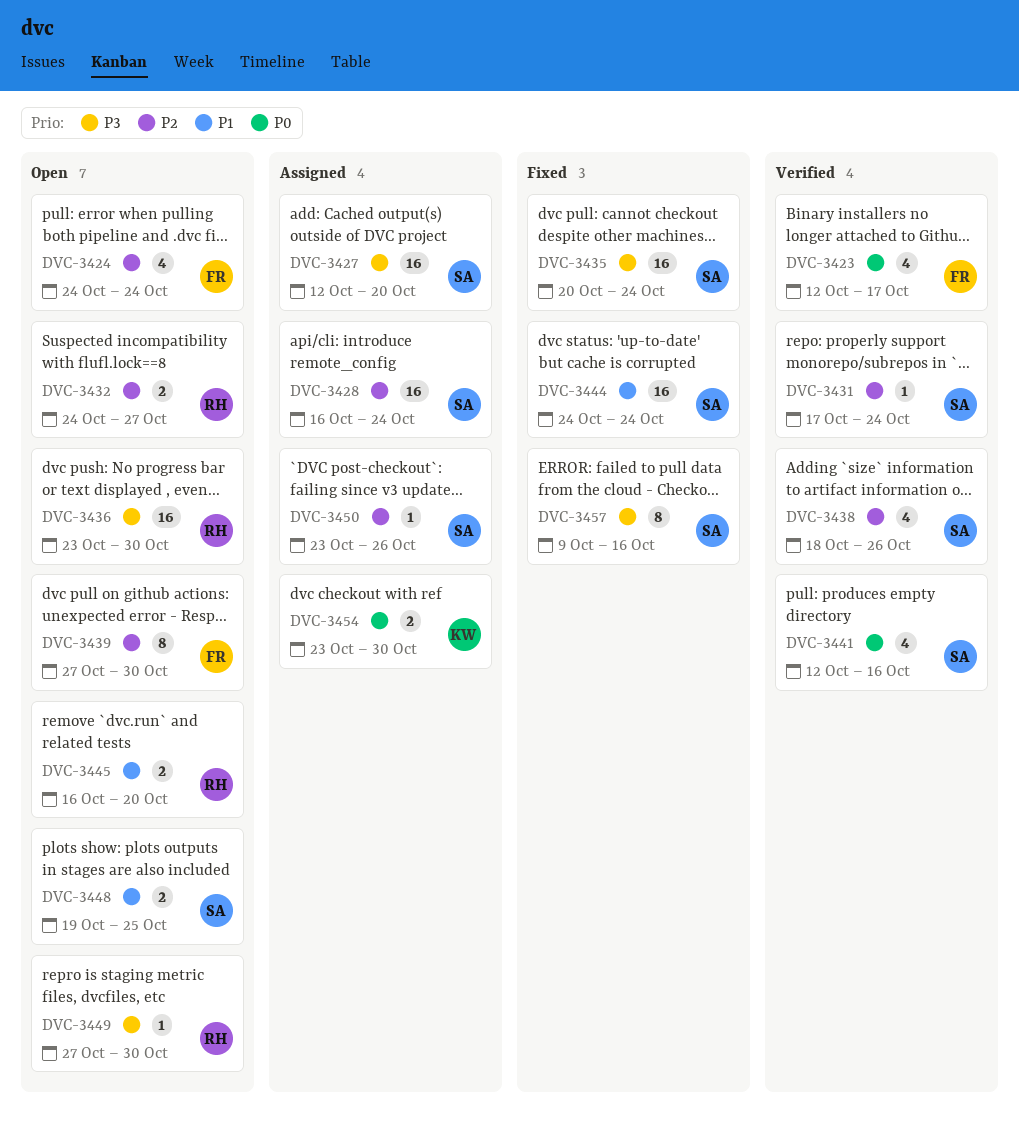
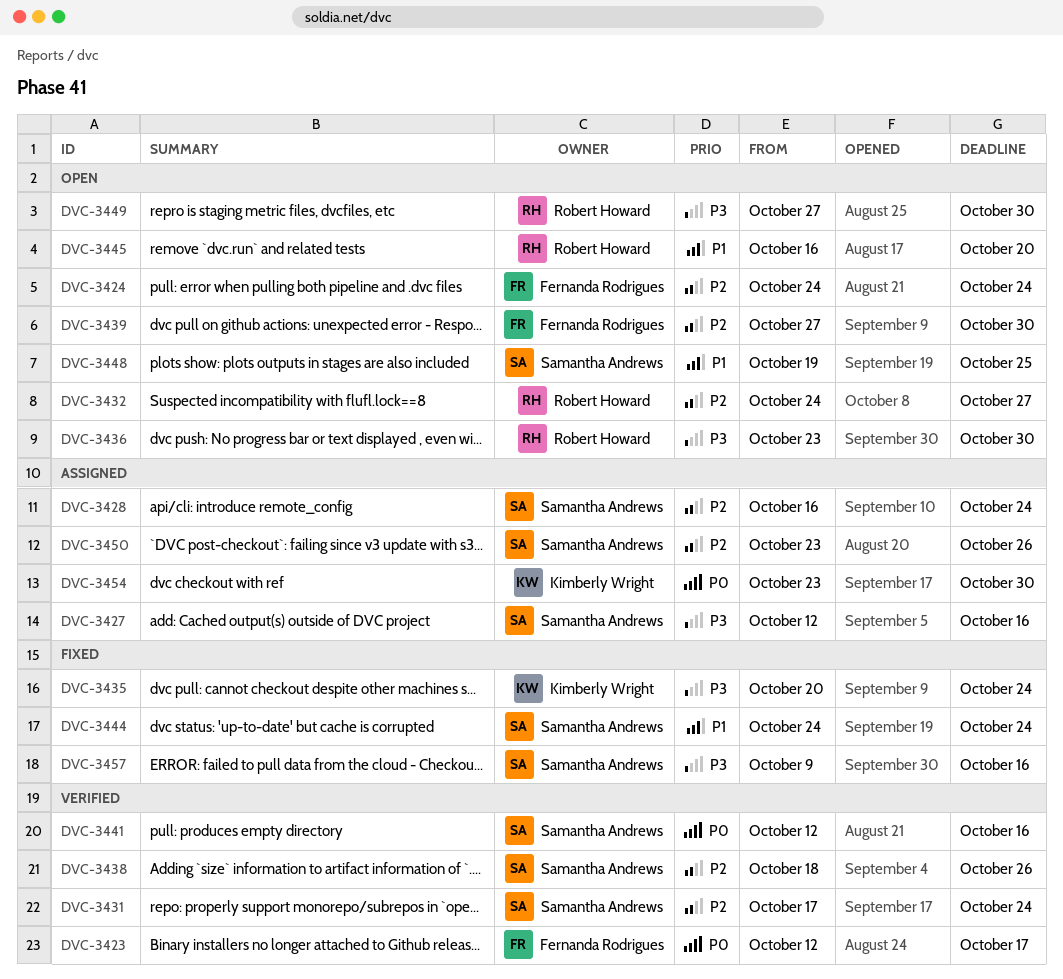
DVC-3427, due: Oct 20 -> Oct 16
DVC-3435, owner: Samantha Andrews -> Kimberly Wright

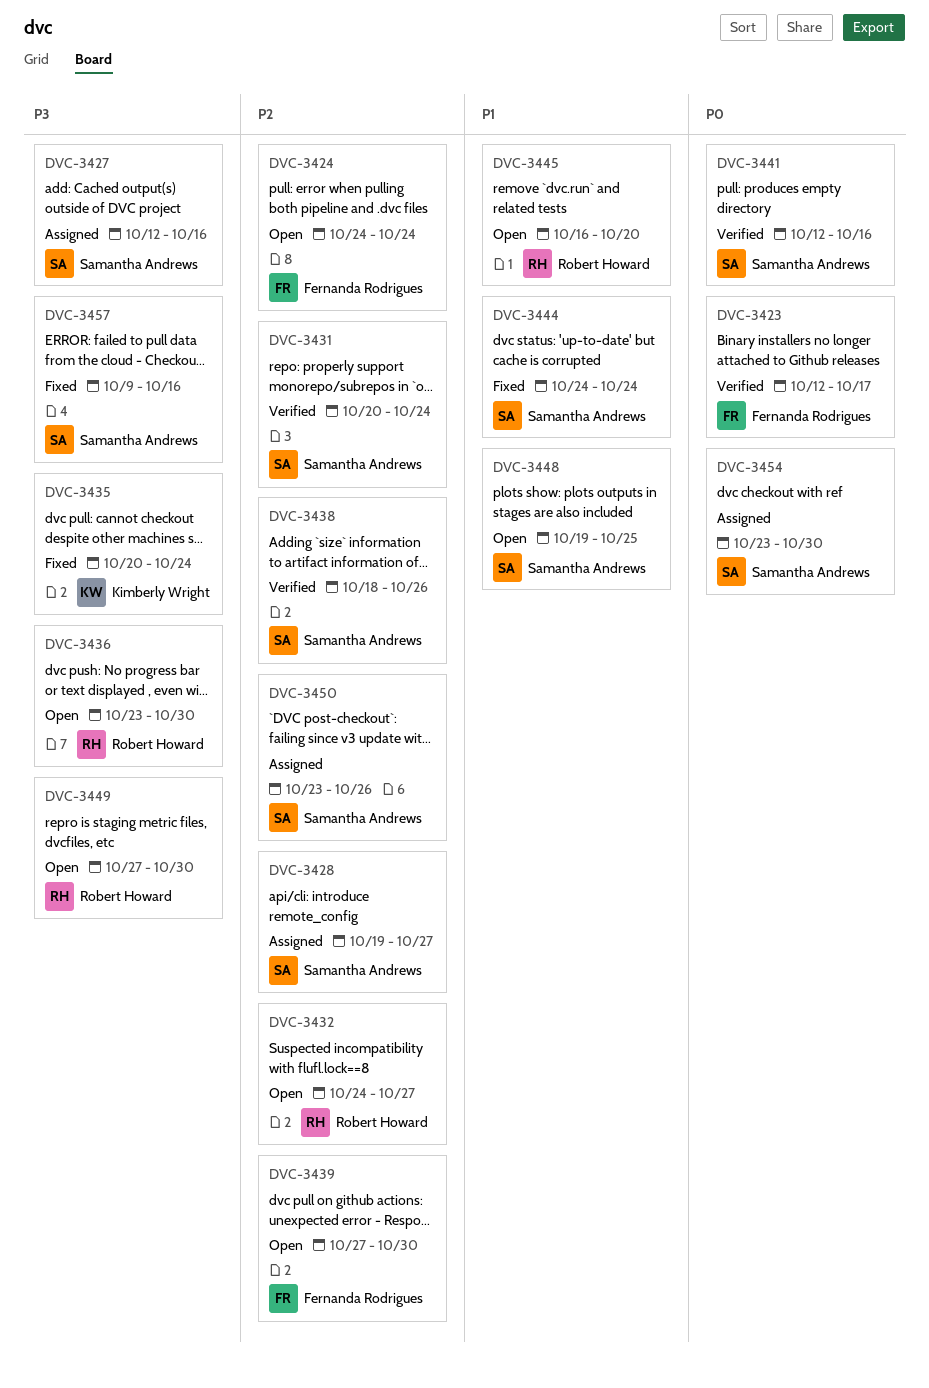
DVC-3428, start: Oct 16 -> Oct 19
DVC-3428, due: Oct 24 -> Oct 27
DVC-3431, start: Oct 17 -> Oct 20
DVC-3454, owner: Kimberly Wright -> Samantha Andrews

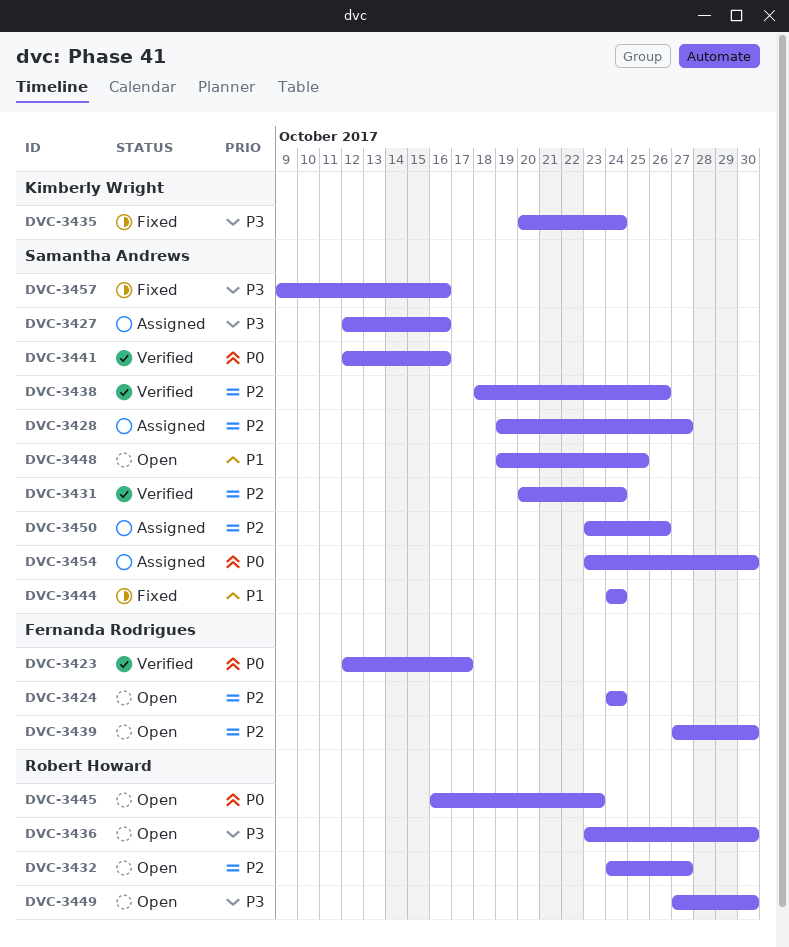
DVC-3445, priority: P1 -> P0
DVC-3445, due: Oct 20 -> Oct 23

